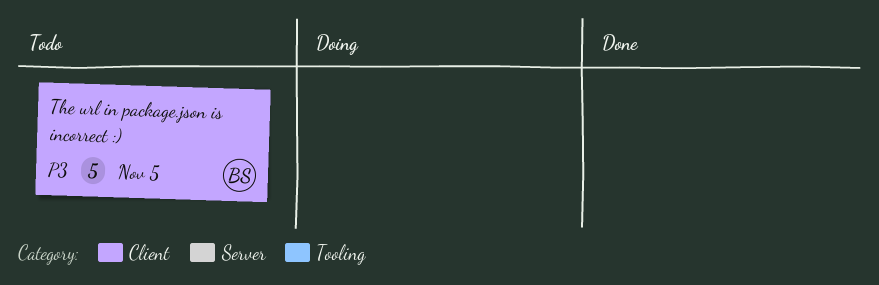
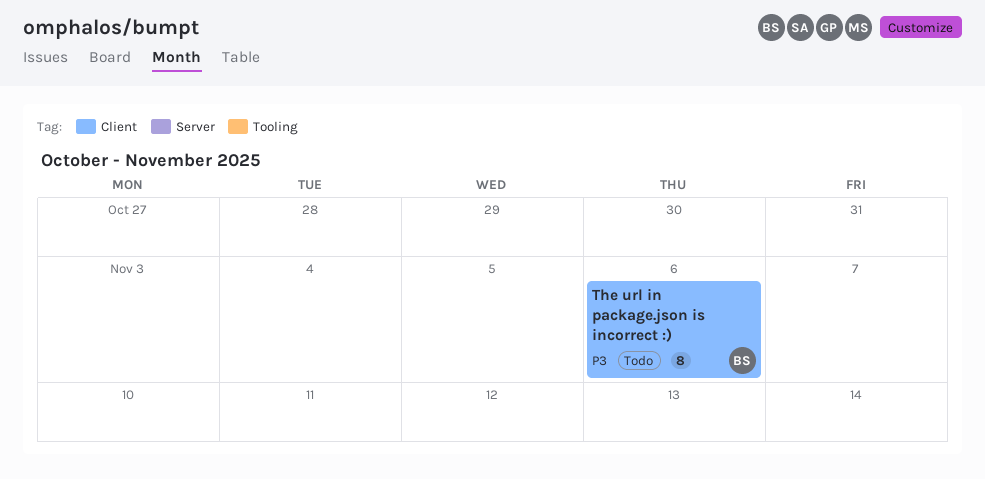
The url in package.json is incorrect :), estimate: 5 -> 8
The url in package.json is incorrect :), due: Nov 5 -> Nov 6

